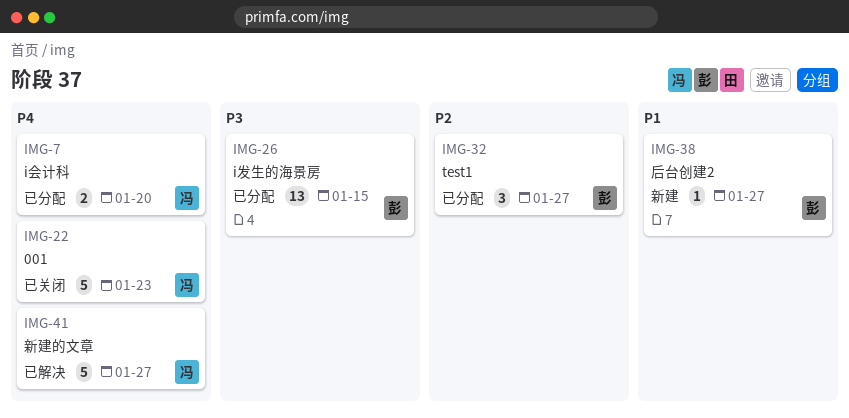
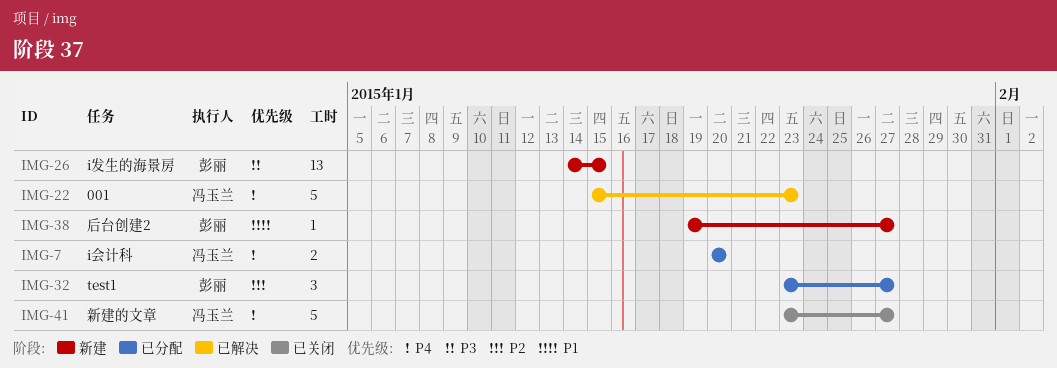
IMG-22, status: 已关闭 -> 已解决
IMG-26, status: 已分配 -> 新建
IMG-41, status: 已解决 -> 已关闭

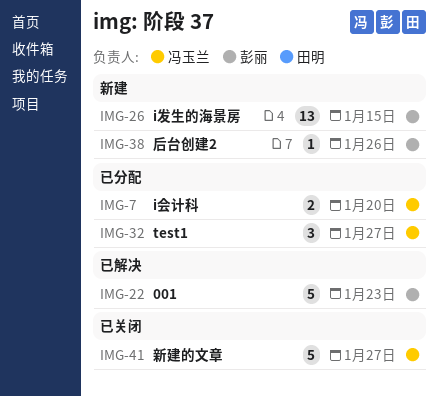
IMG-22, owner: 冯玉兰 -> 彭丽
IMG-32, owner: 彭丽 -> 冯玉兰
IMG-38, due: Jan 27 -> Jan 26

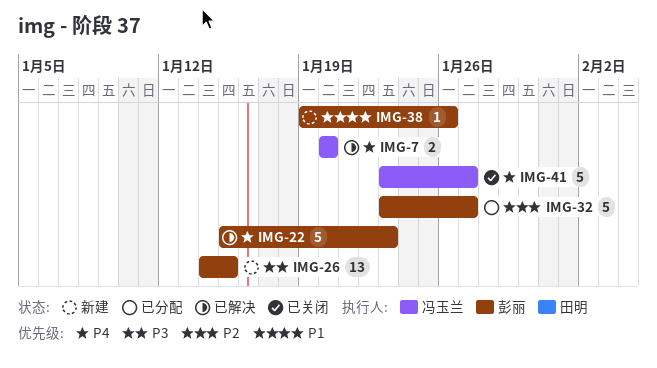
IMG-7, status: 已分配 -> 已解决
IMG-32, owner: 冯玉兰 -> 彭丽
IMG-32, estimate: 3 -> 5

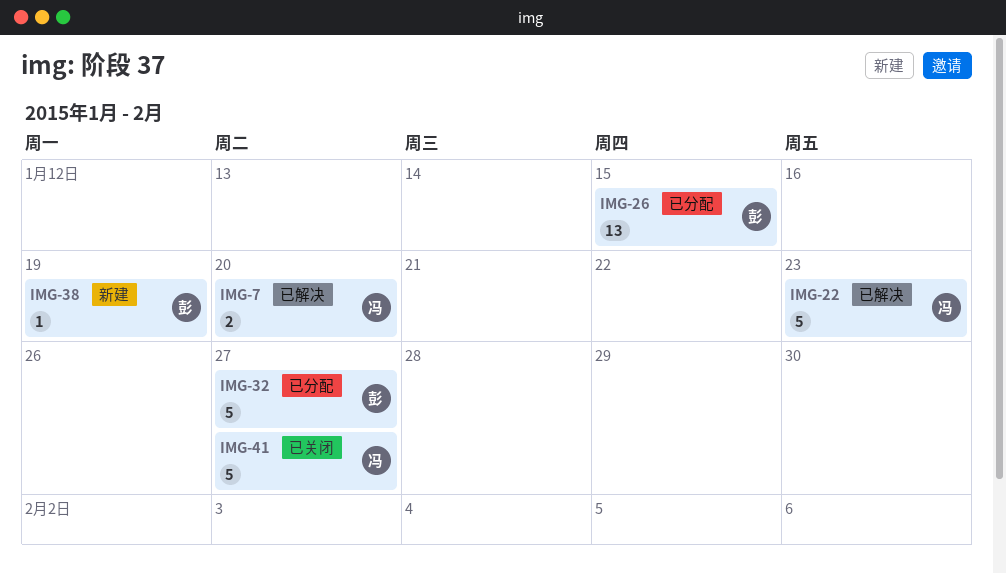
IMG-22, owner: 彭丽 -> 冯玉兰
IMG-26, status: 新建 -> 已分配
IMG-38, due: Jan 26 -> Jan 19

